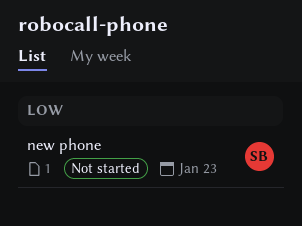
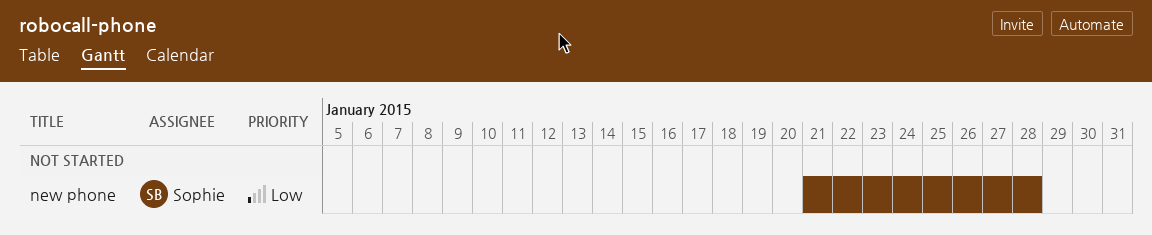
new phone, due: Jan 23 -> Jan 28

